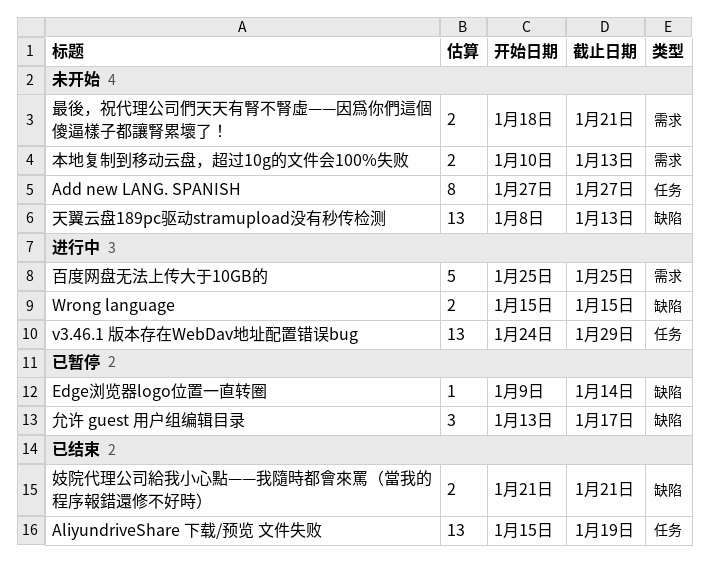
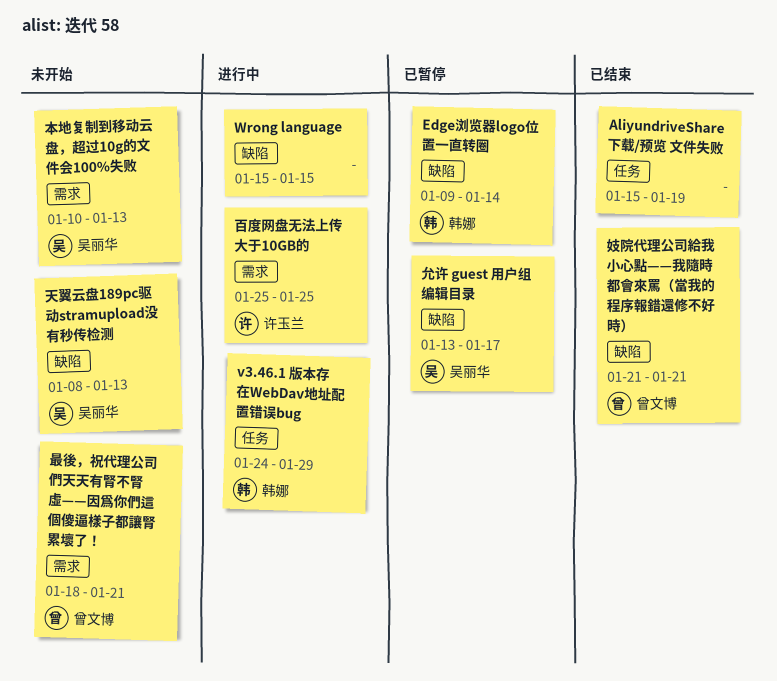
Add new LANG. SPANISH: present -> none

